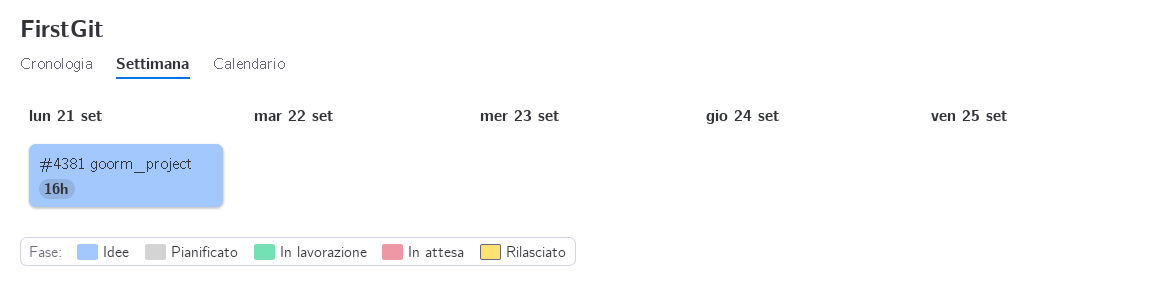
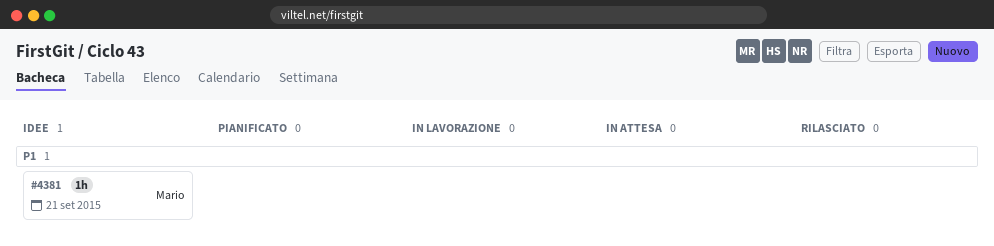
#4381, estimate: 16h -> 1h

